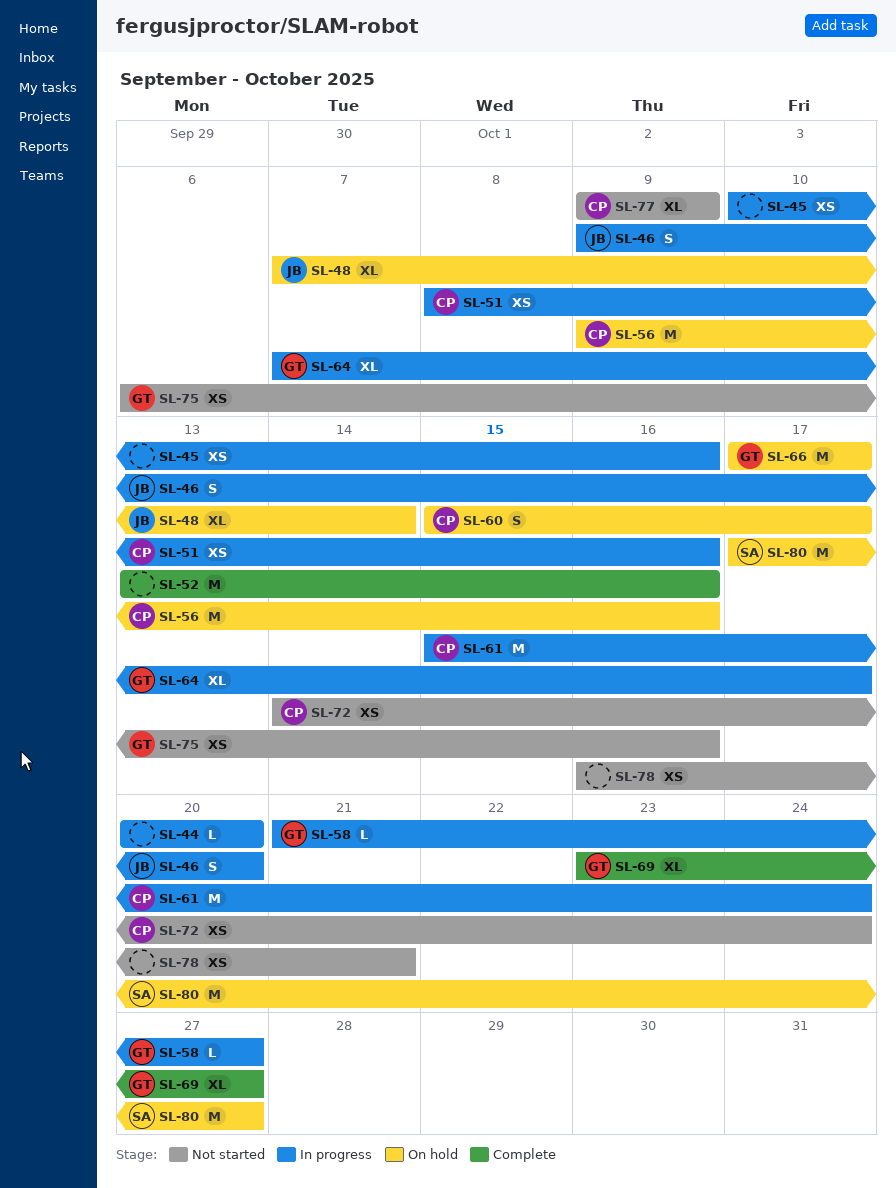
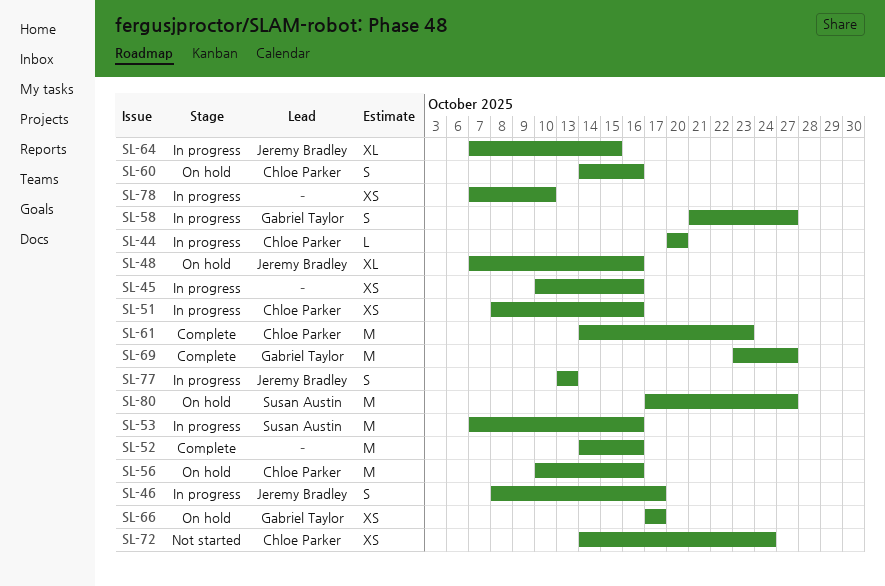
SL-44, owner: none -> Chloe Parker
SL-46, start: Oct 9 -> Oct 8
SL-46, due: Oct 20 -> Oct 17
SL-48, due: Oct 14 -> Oct 16
SL-52, start: Oct 13 -> Oct 14
SL-53: none -> present
SL-56, start: Oct 9 -> Oct 10
SL-58, estimate: L -> S
SL-60, start: Oct 15 -> Oct 14
SL-60, due: Oct 17 -> Oct 16
SL-61, status: In progress -> Complete
SL-61, start: Oct 15 -> Oct 14
SL-61, due: Oct 24 -> Oct 23
SL-64, owner: Gabriel Taylor -> Jeremy Bradley
SL-64, due: Oct 17 -> Oct 15
SL-66, estimate: M -> XS
SL-69, estimate: XL -> M
SL-75: present -> none
SL-77, status: Not started -> In progress
SL-77, owner: Chloe Parker -> Jeremy Bradley
SL-77, estimate: XL -> S
SL-77, start: Oct 9 -> Oct 13
SL-77, due: Oct 9 -> Oct 13
SL-78, status: Not started -> In progress
SL-78, start: Oct 16 -> Oct 7
SL-78, due: Oct 21 -> Oct 10

